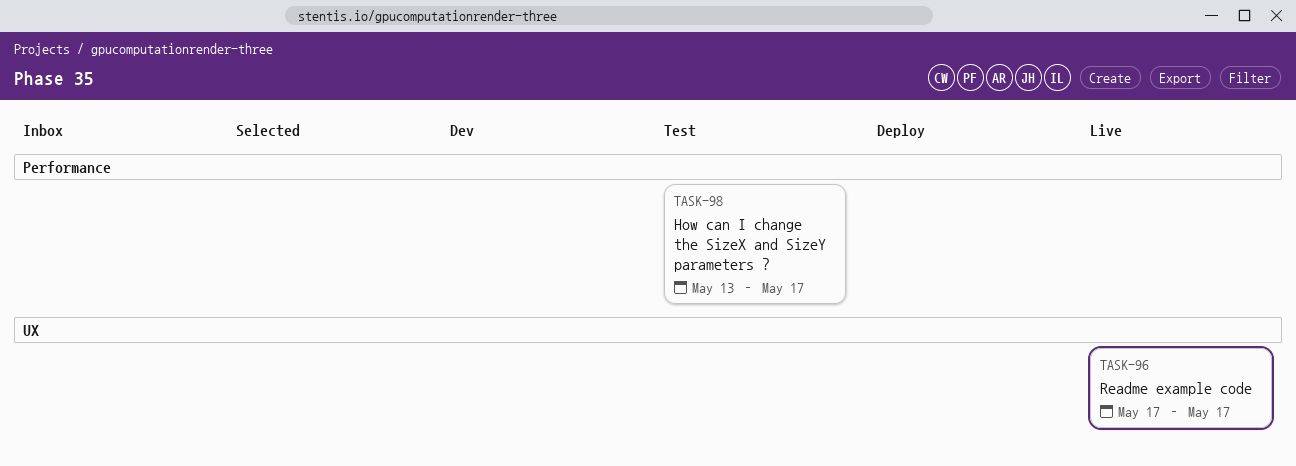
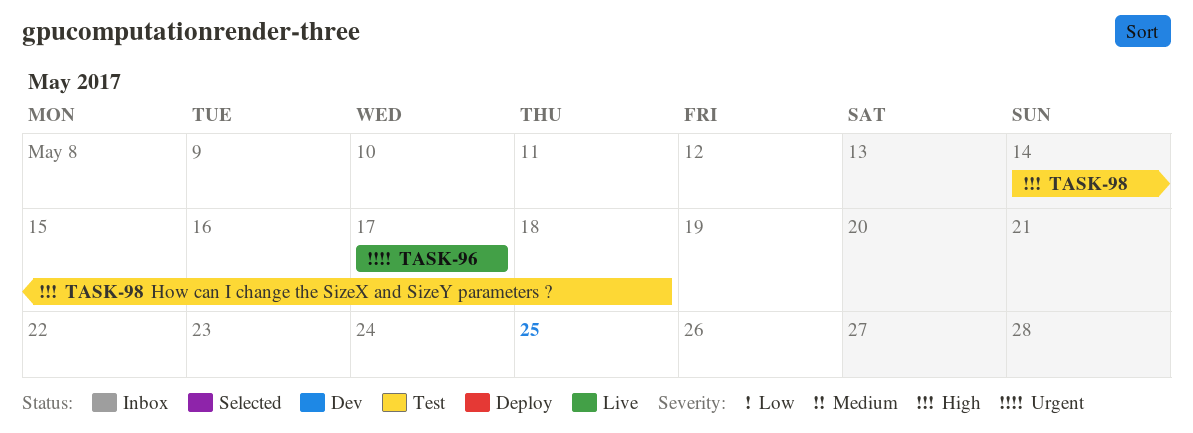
TASK-98, start: May 13 -> May 14
TASK-98, due: May 17 -> May 18

